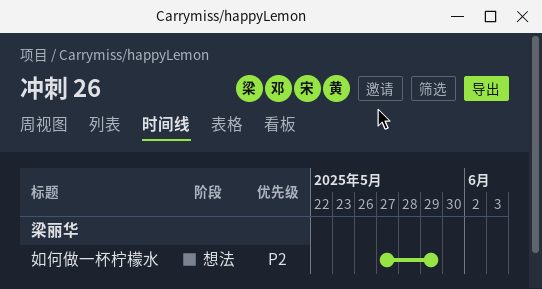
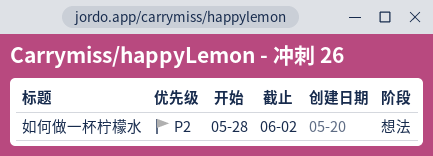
如何做一杯柠檬水, start: May 27 -> May 28
如何做一杯柠檬水, due: May 29 -> Jun 2

